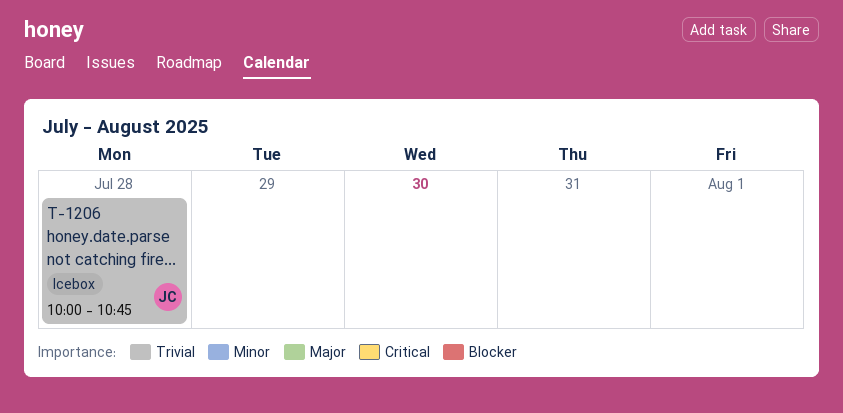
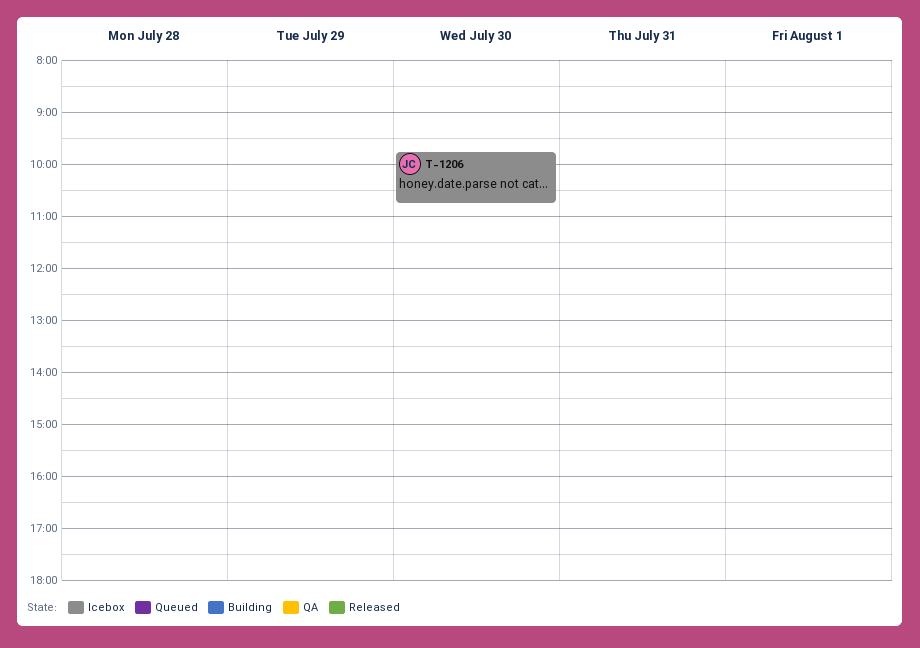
T-1206, day: Jul 28 -> Jul 30
T-1206, begins: 10:00 -> 09:45

